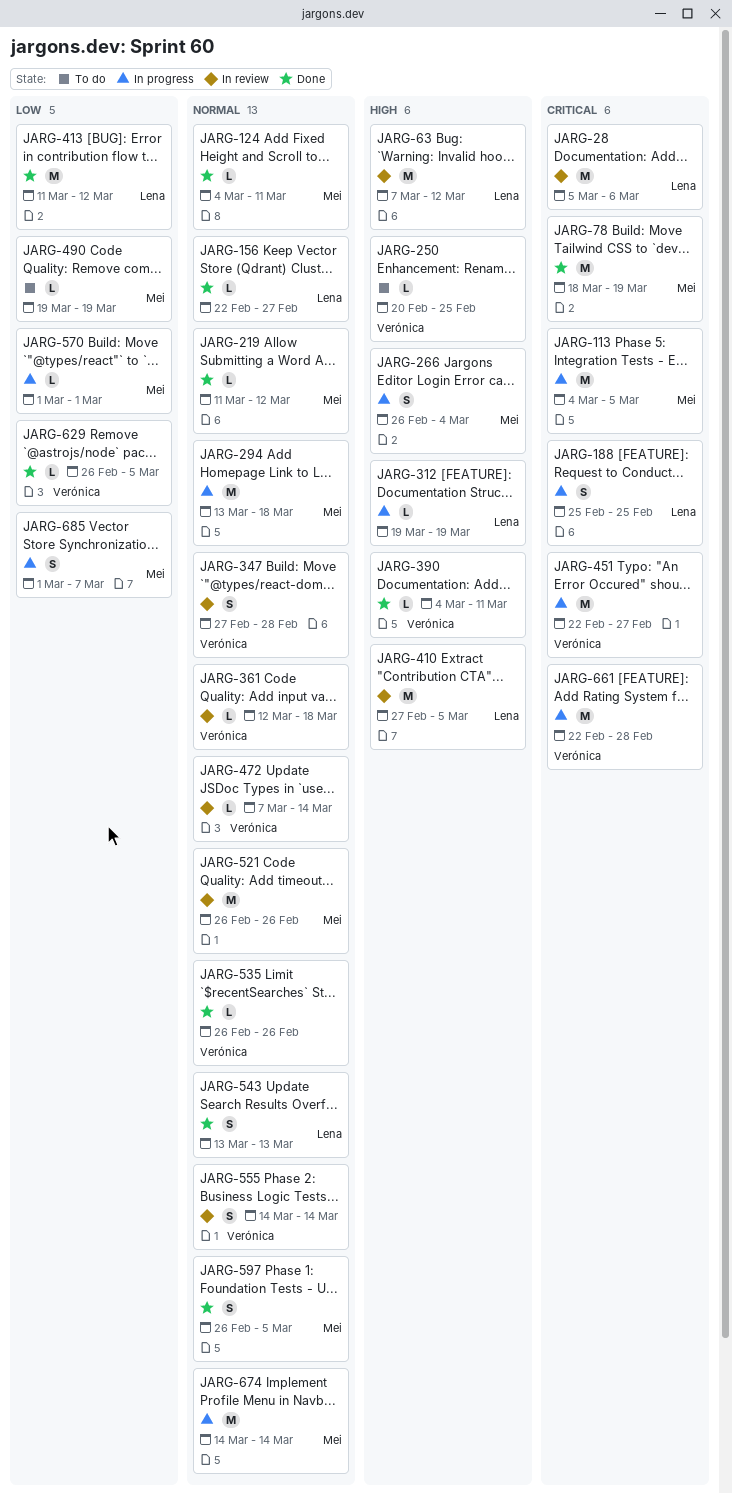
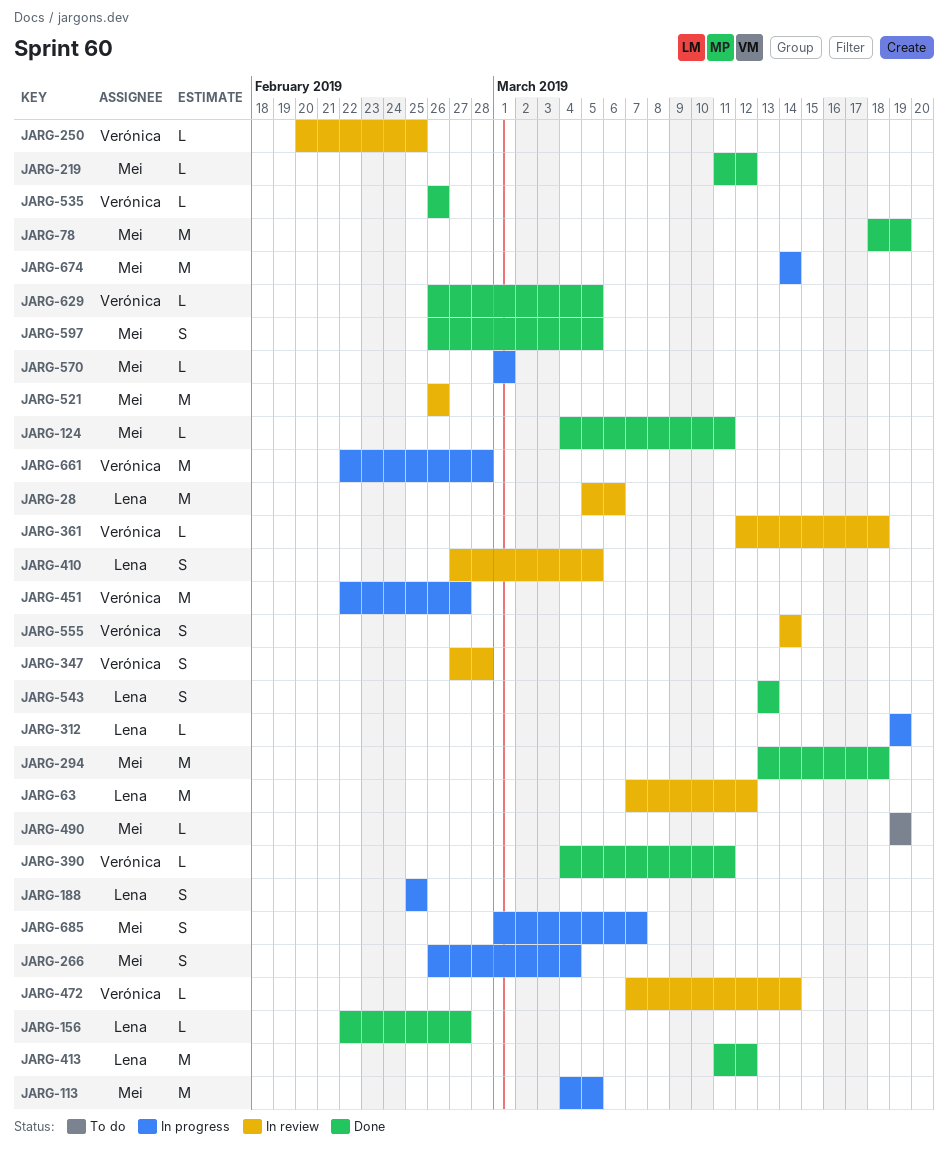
JARG-250, status: To do -> In review
JARG-294, status: In progress -> Done
JARG-410, estimate: M -> S

